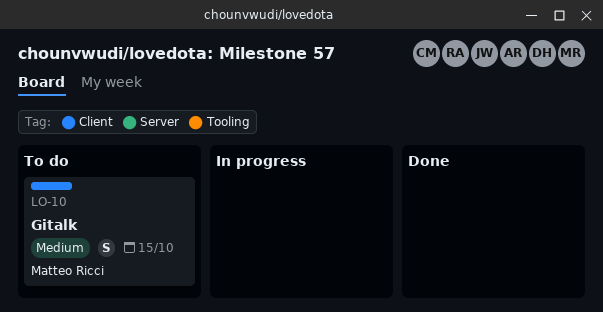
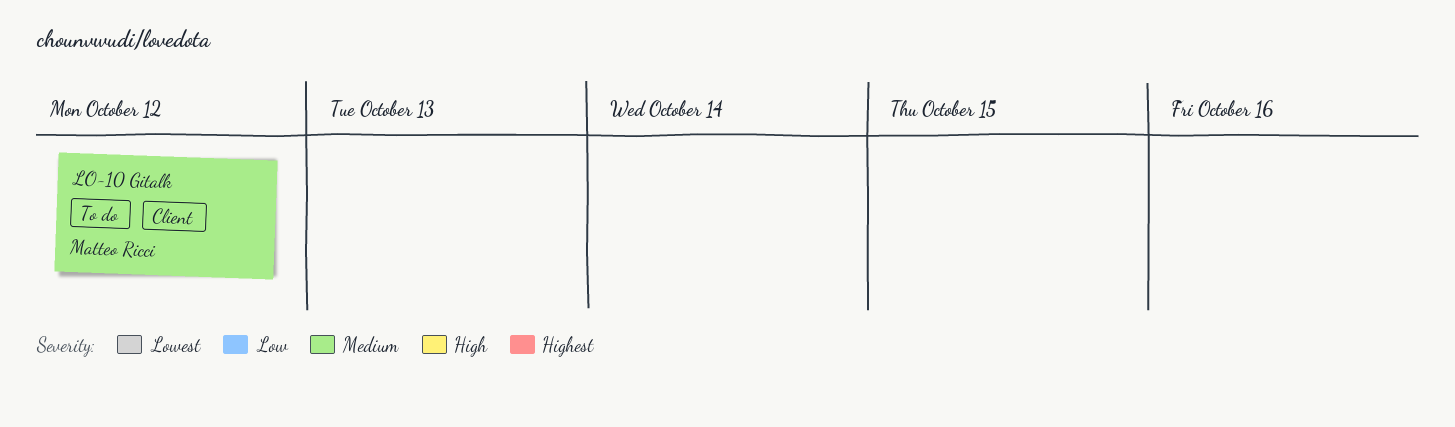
LO-10, due: Oct 15 -> Oct 12

